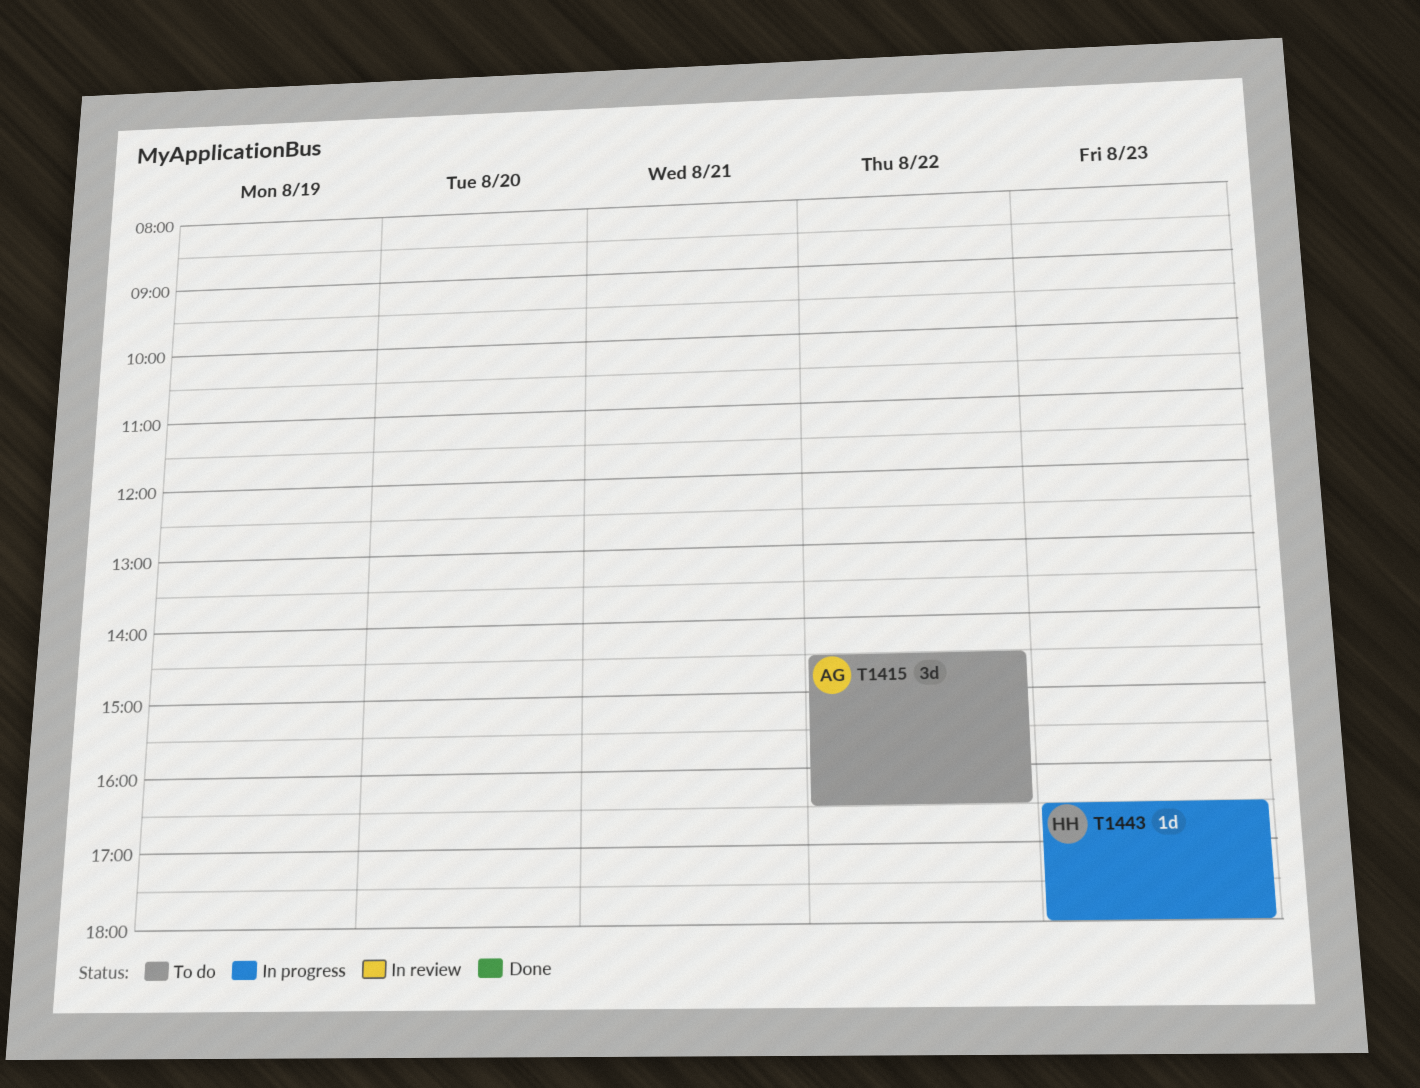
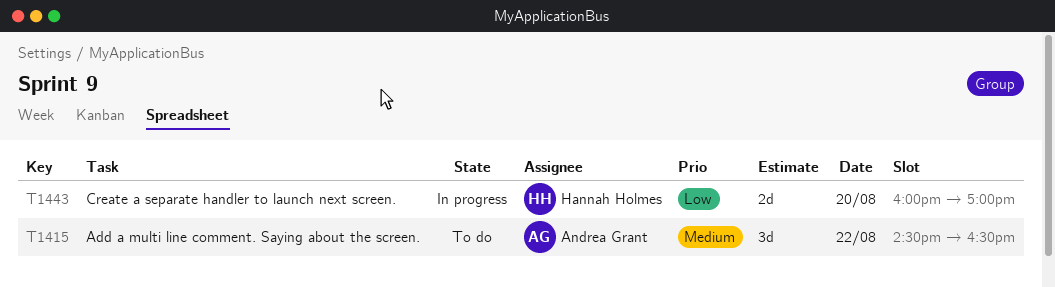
T1443, estimate: 1d -> 2d
T1443, day: Aug 23 -> Aug 20
T1443, begins: 16:30 -> 16:00
T1443, ends: 18:00 -> 17:00

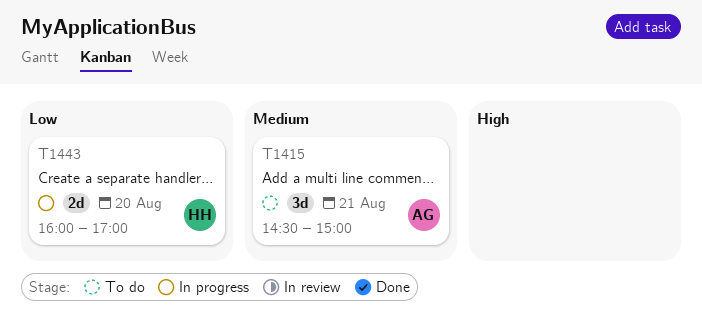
T1415, day: Aug 22 -> Aug 21
T1415, ends: 16:30 -> 15:00

